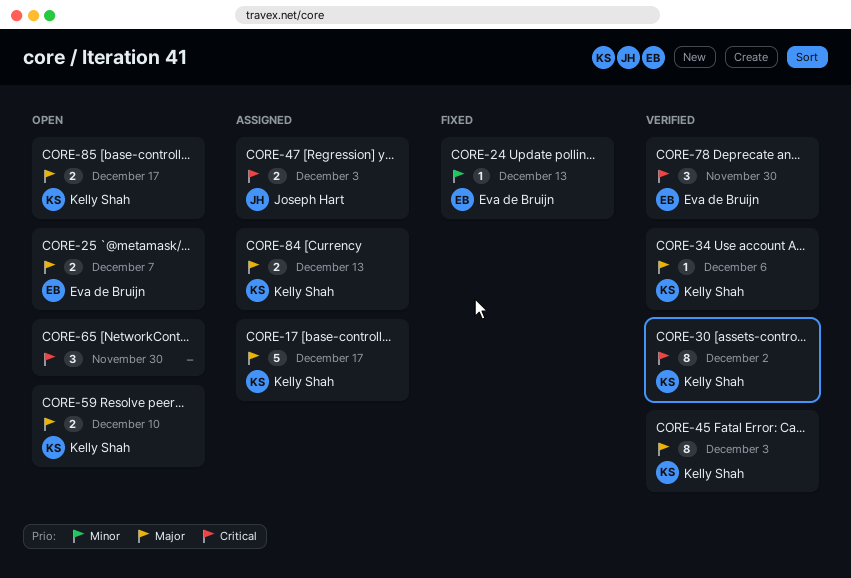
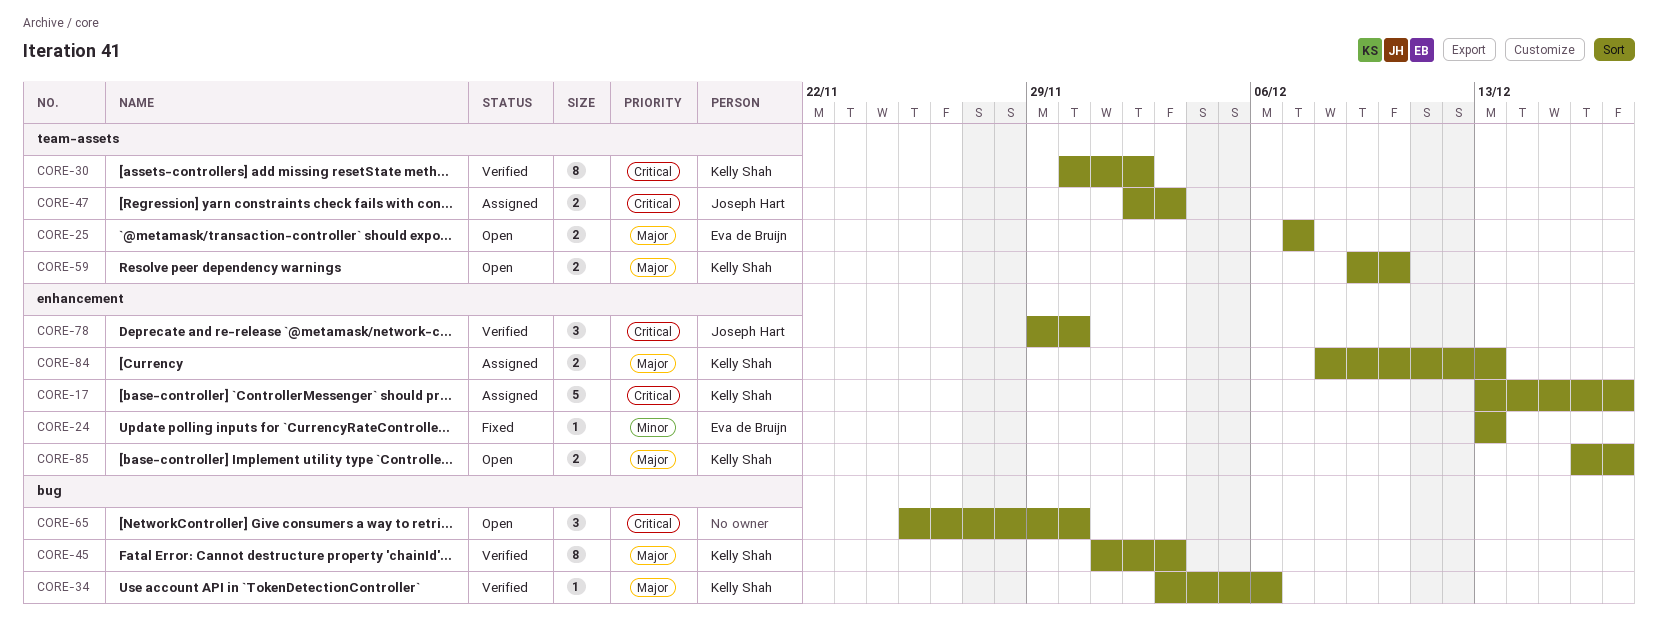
CORE-17, priority: Major -> Critical
CORE-78, owner: Eva de Bruijn -> Joseph Hart

